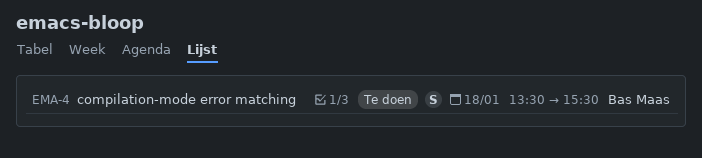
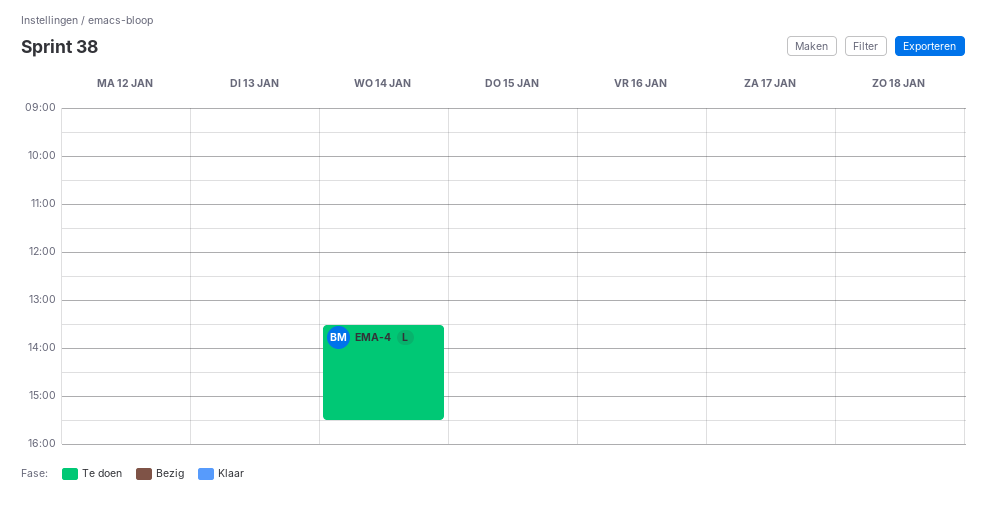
EMA-4, estimate: S -> L
EMA-4, day: Jan 18 -> Jan 14

